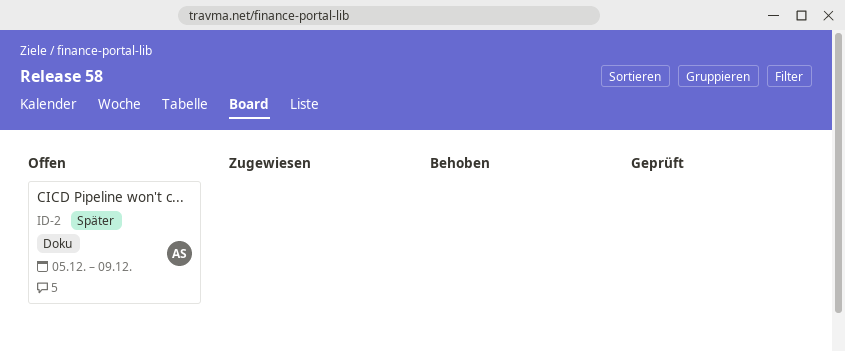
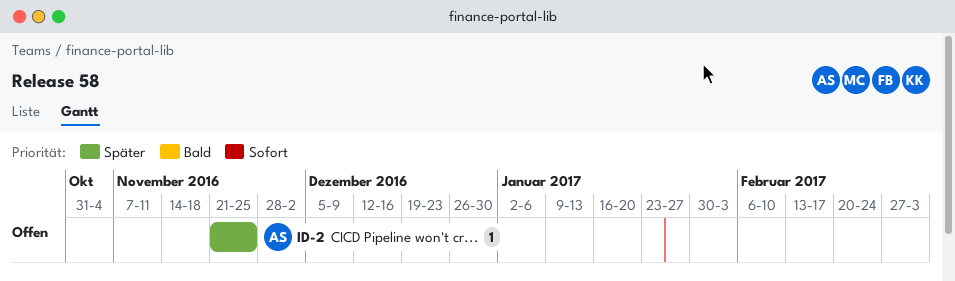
ID-2, start: Dec 5 -> Nov 21
ID-2, due: Dec 9 -> Nov 25

